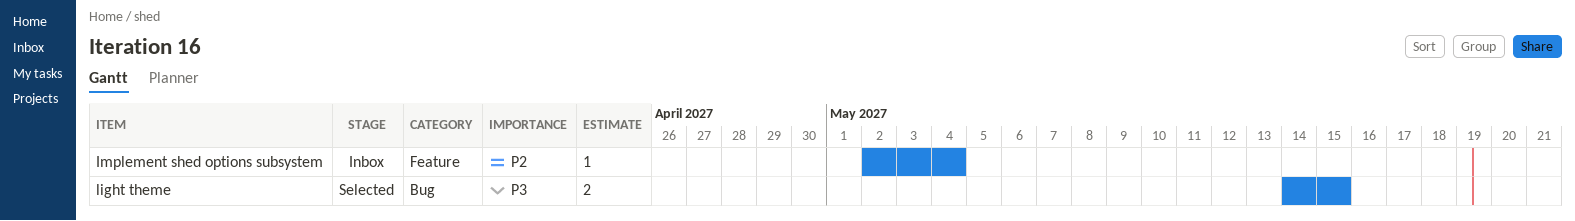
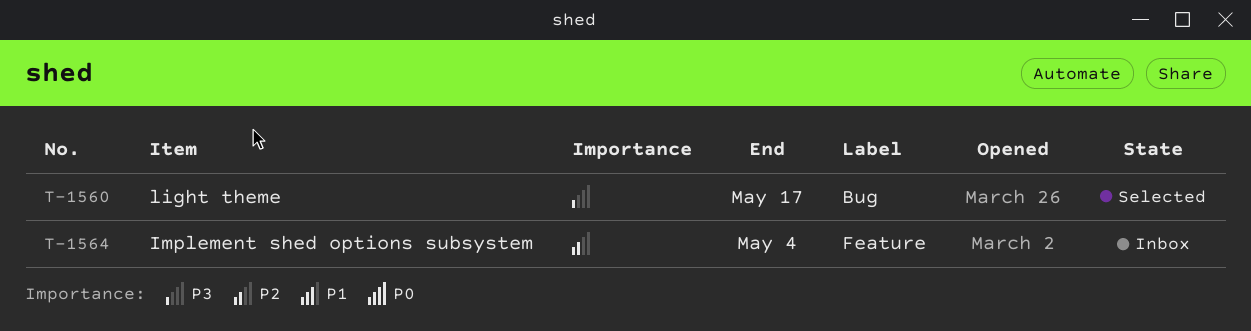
light theme, due: May 15 -> May 17

